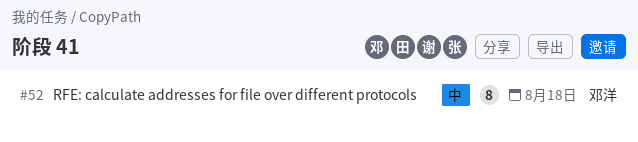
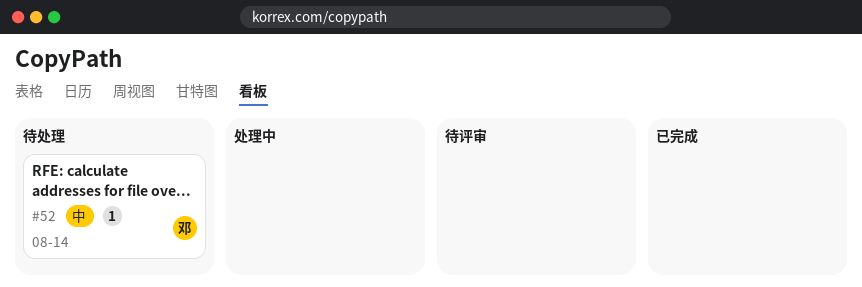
#52, estimate: 8 -> 1
#52, due: Aug 18 -> Aug 14

